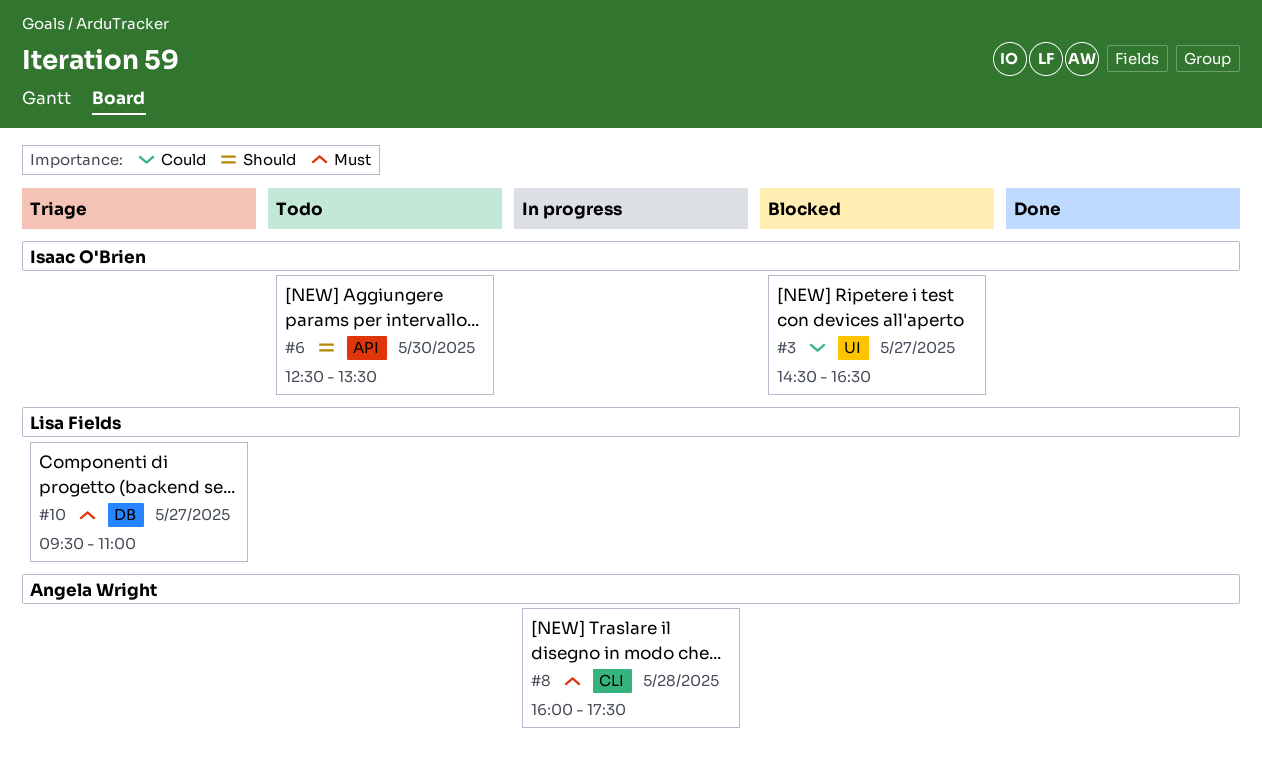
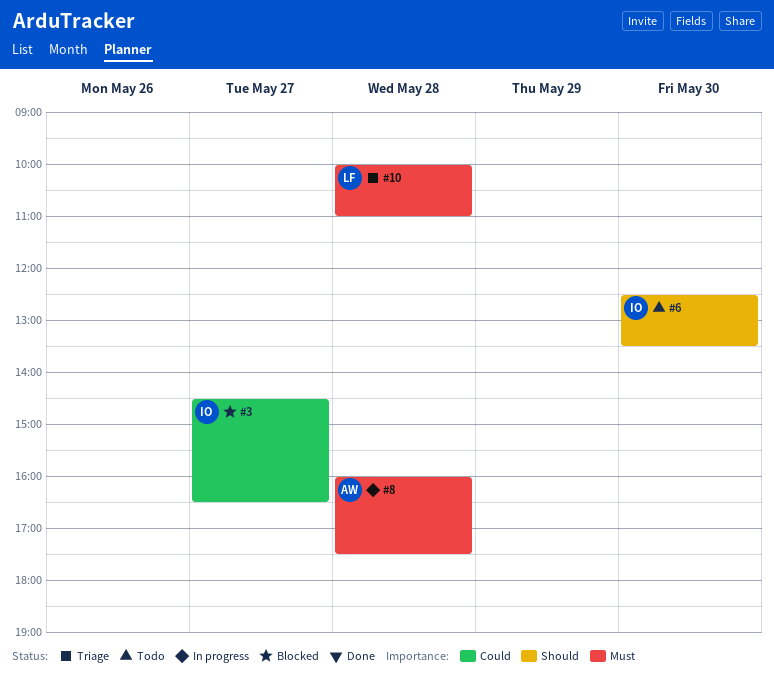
#10, day: May 27 -> May 28
#10, begins: 09:30 -> 10:00

